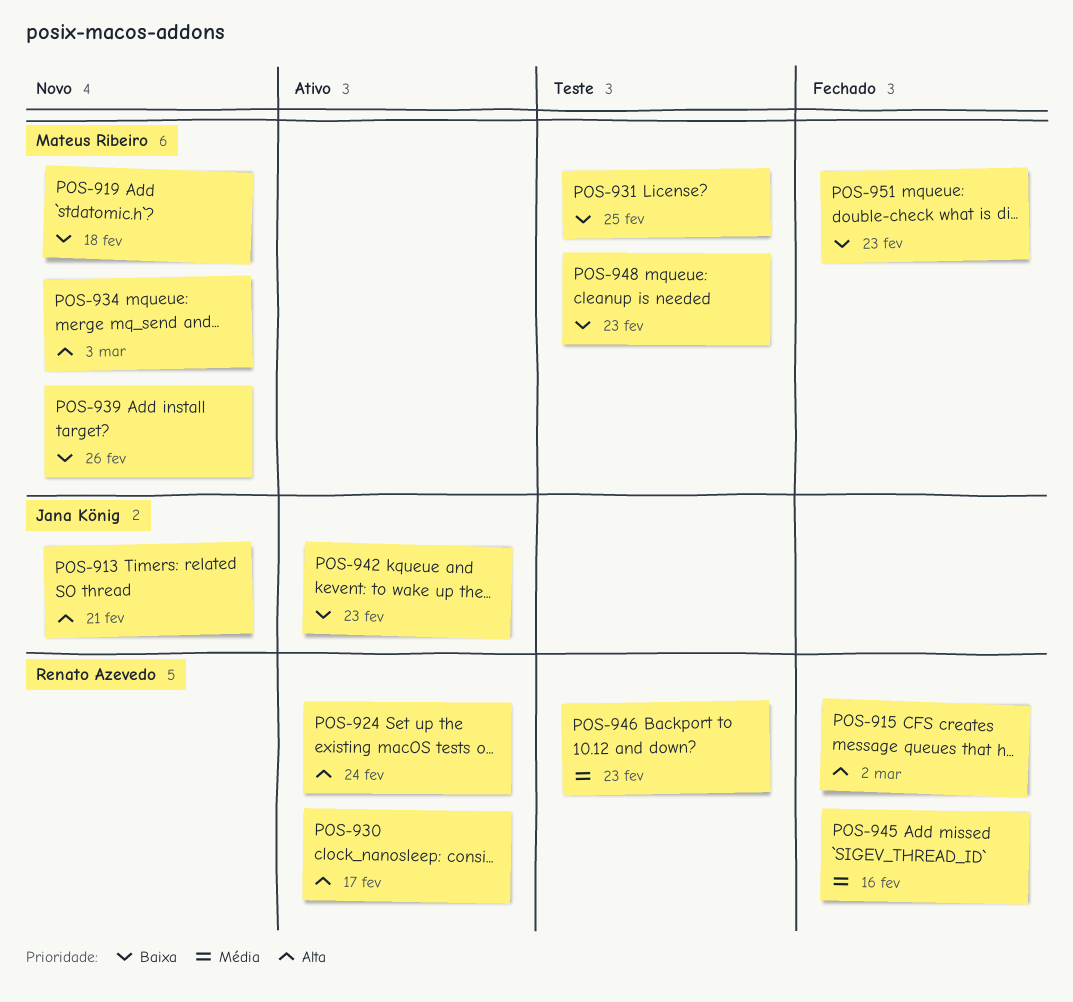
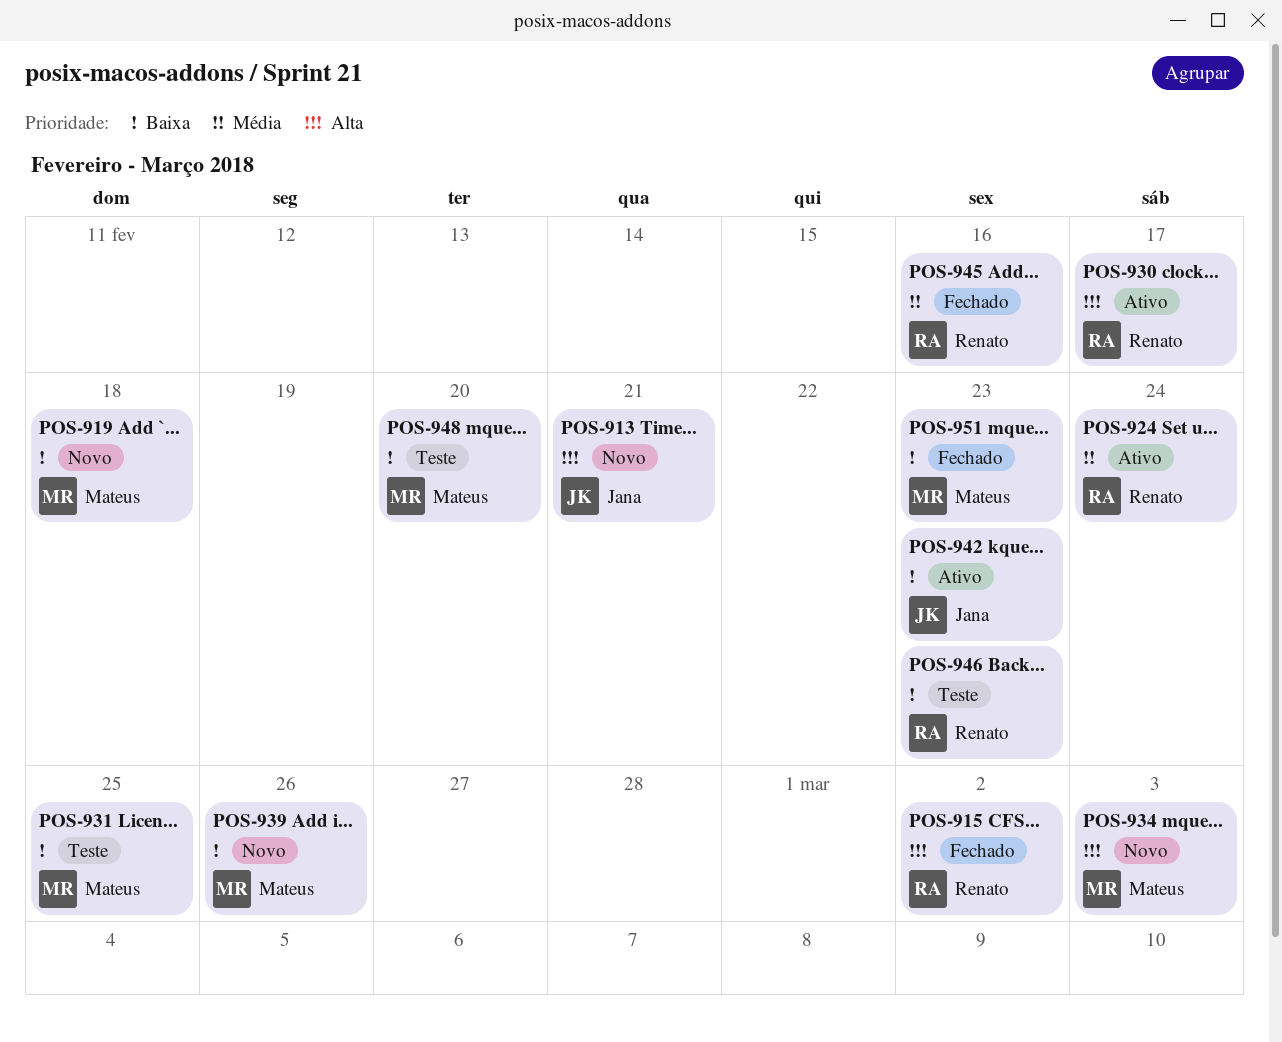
POS-924, priority: Alta -> Média
POS-946, priority: Média -> Baixa
POS-948, due: Feb 23 -> Feb 20

